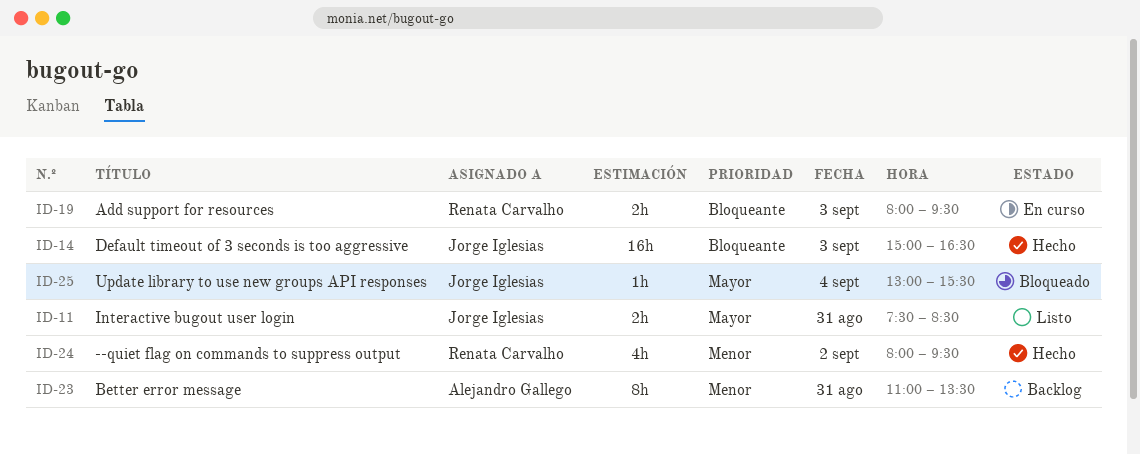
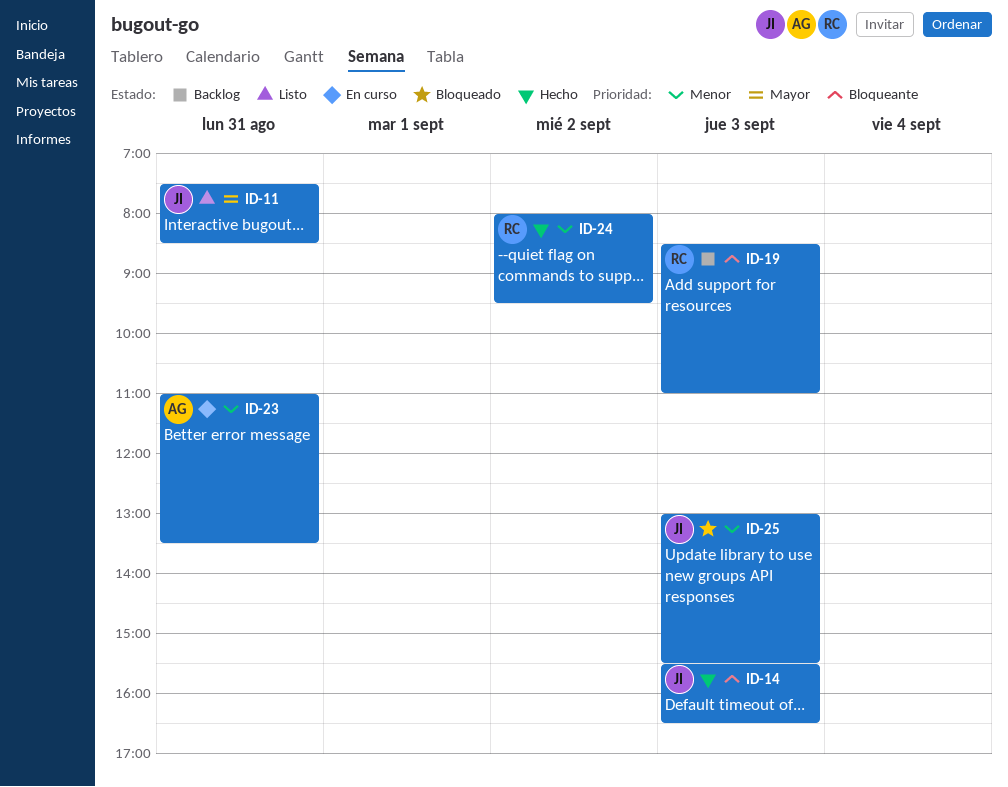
ID-14, begins: 15:00 -> 15:30
ID-19, status: En curso -> Backlog
ID-19, begins: 08:00 -> 08:30
ID-19, ends: 09:30 -> 11:00
ID-23, status: Backlog -> En curso
ID-25, priority: Mayor -> Menor
ID-25, day: Sep 4 -> Sep 3

